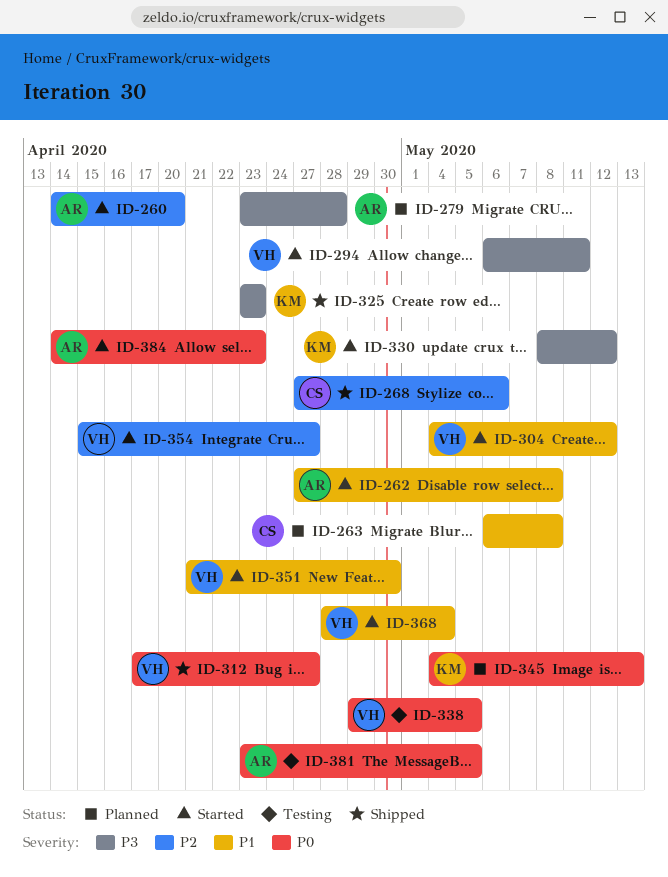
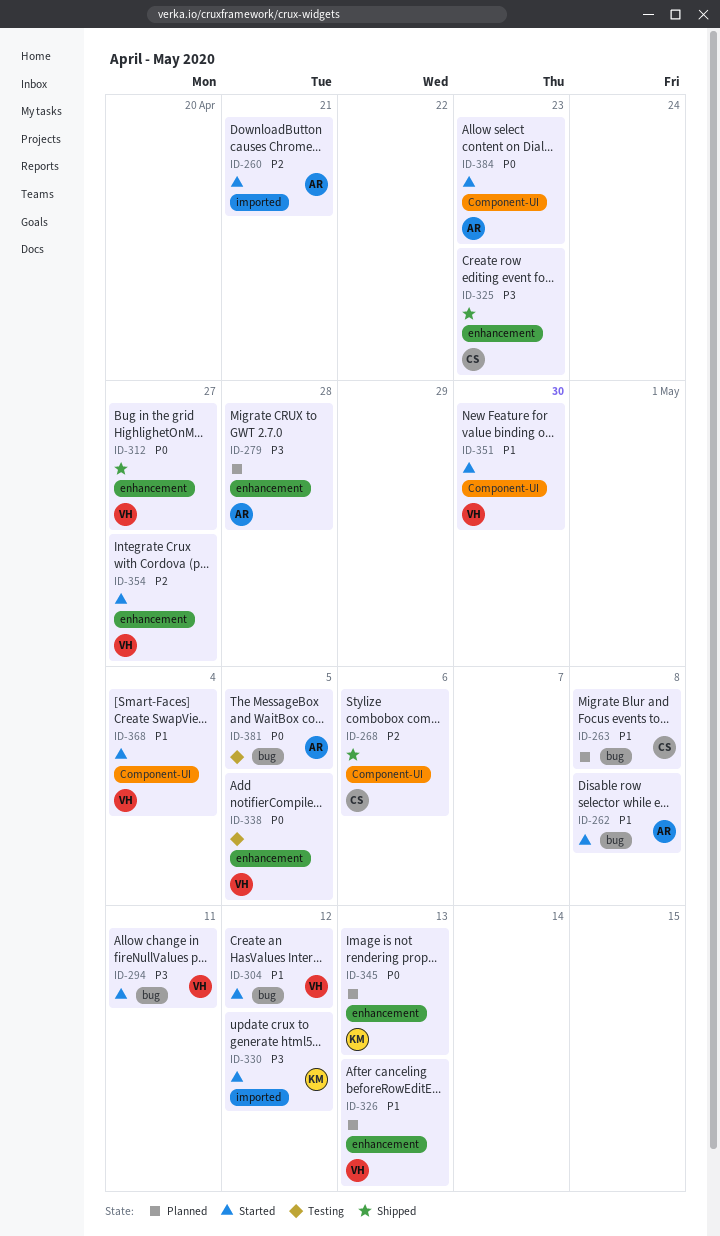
ID-260, due: Apr 20 -> Apr 21
ID-325, owner: KM -> CS
ID-326: none -> present

